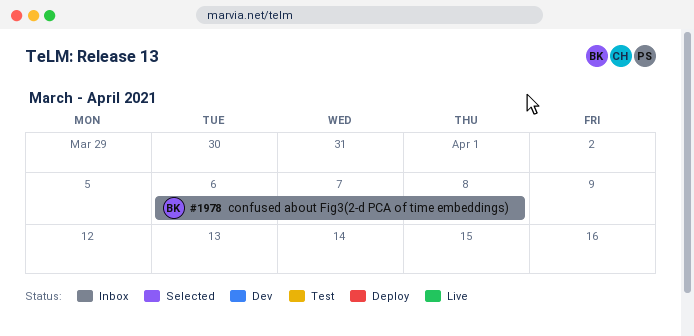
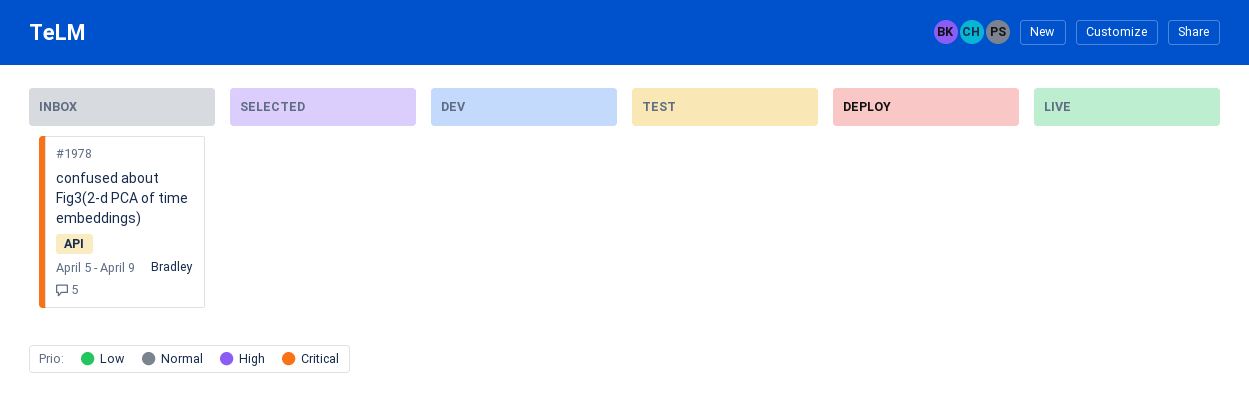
#1978, start: Apr 6 -> Apr 5
#1978, due: Apr 8 -> Apr 9

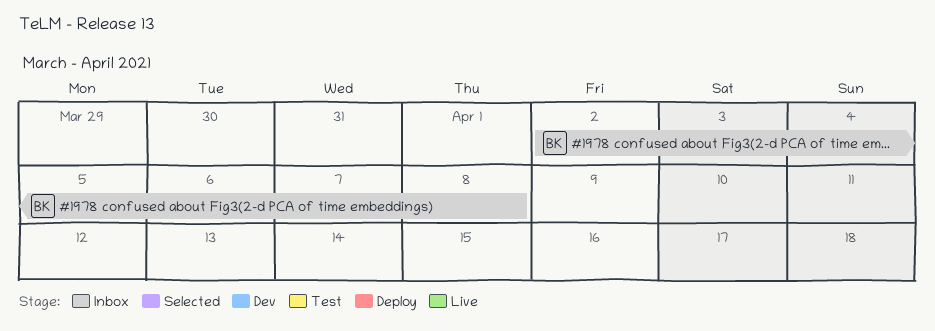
#1978, start: Apr 5 -> Apr 2
#1978, due: Apr 9 -> Apr 8

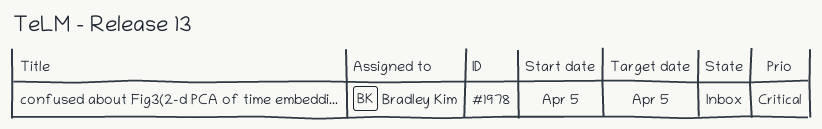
#1978, start: Apr 2 -> Apr 5
#1978, due: Apr 8 -> Apr 5

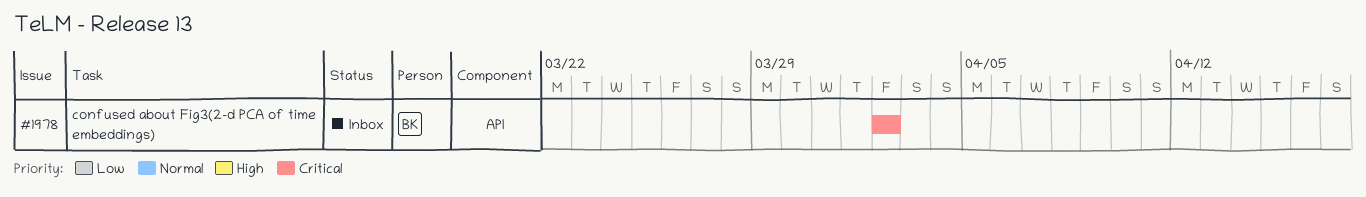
#1978, start: Apr 5 -> Apr 2
#1978, due: Apr 5 -> Apr 2

